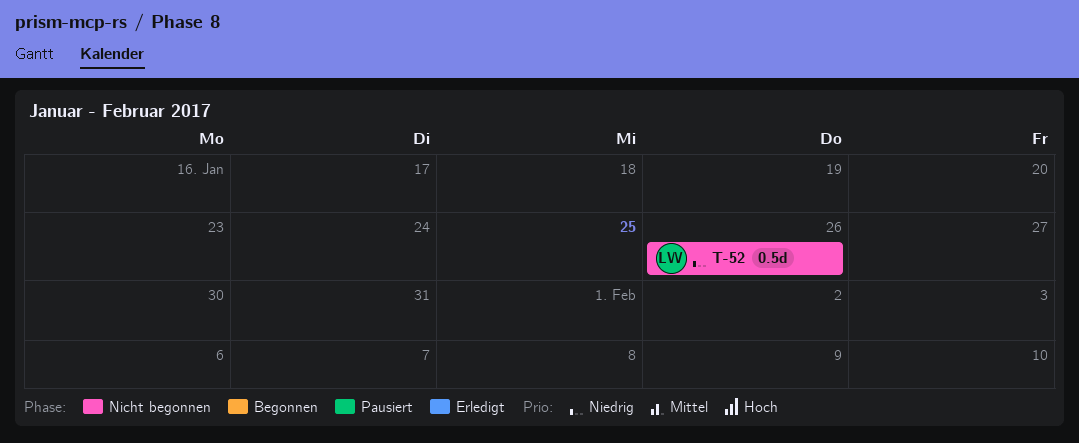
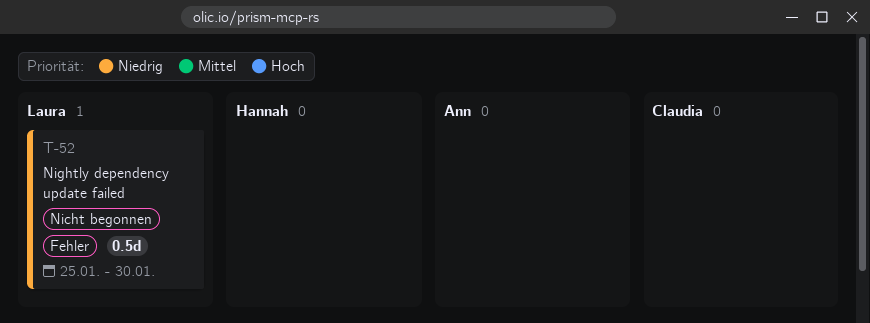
T-52, start: Jan 26 -> Jan 25
T-52, due: Jan 26 -> Jan 30

